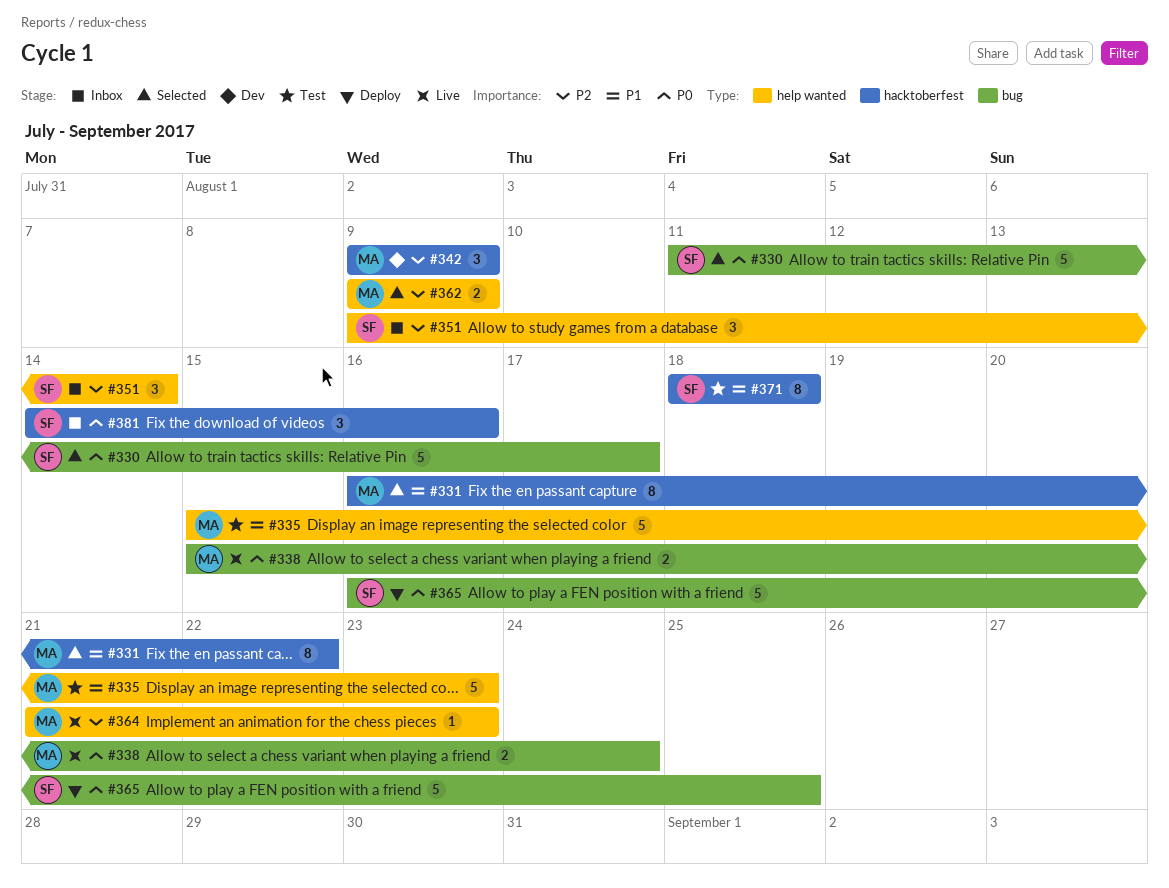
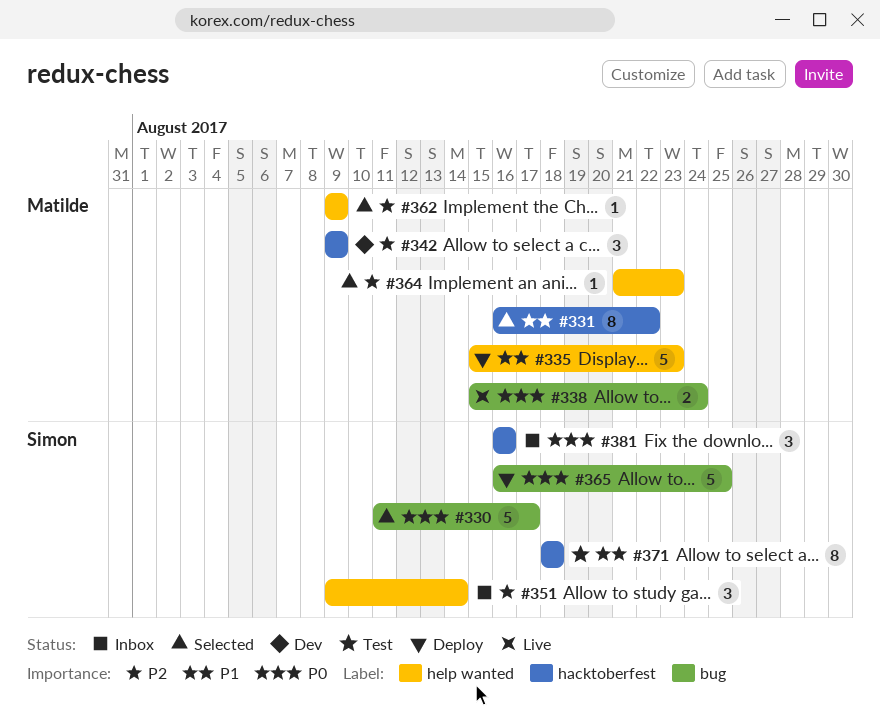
#335, status: Test -> Deploy
#362, estimate: 2 -> 1
#364, status: Live -> Selected
#381, start: Aug 14 -> Aug 16

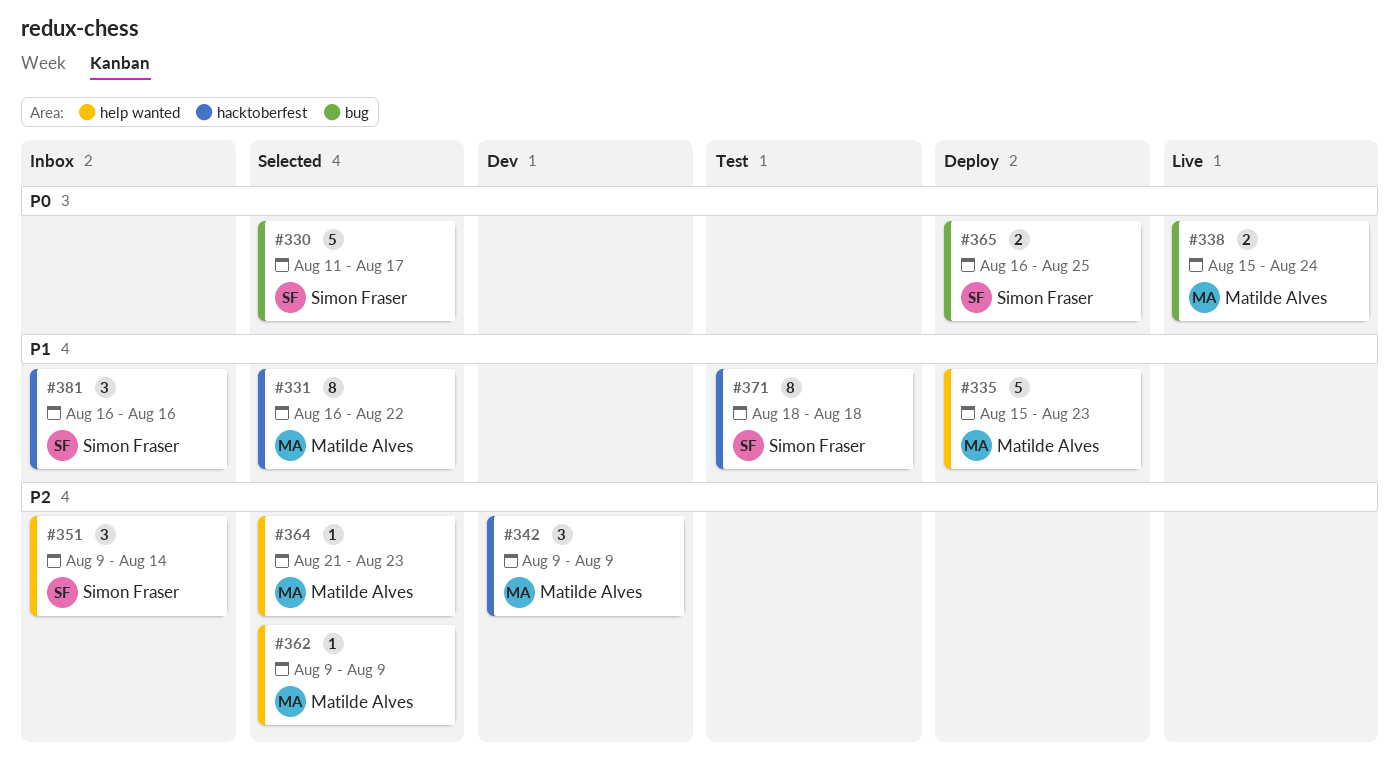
#365, estimate: 5 -> 2
#381, priority: P0 -> P1

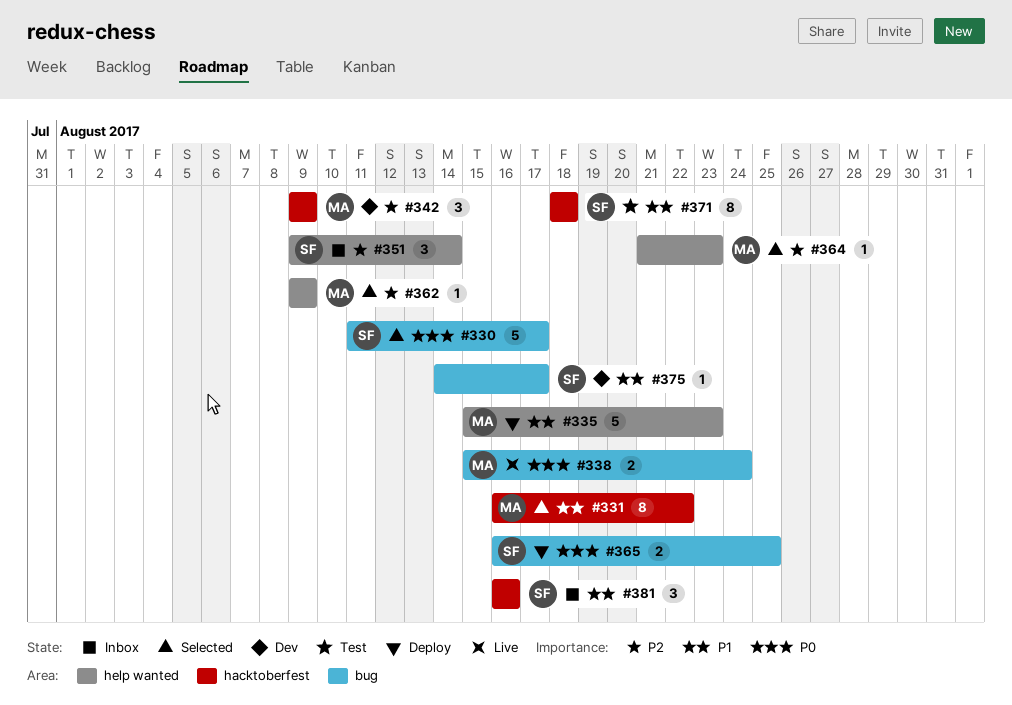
#375: none -> present

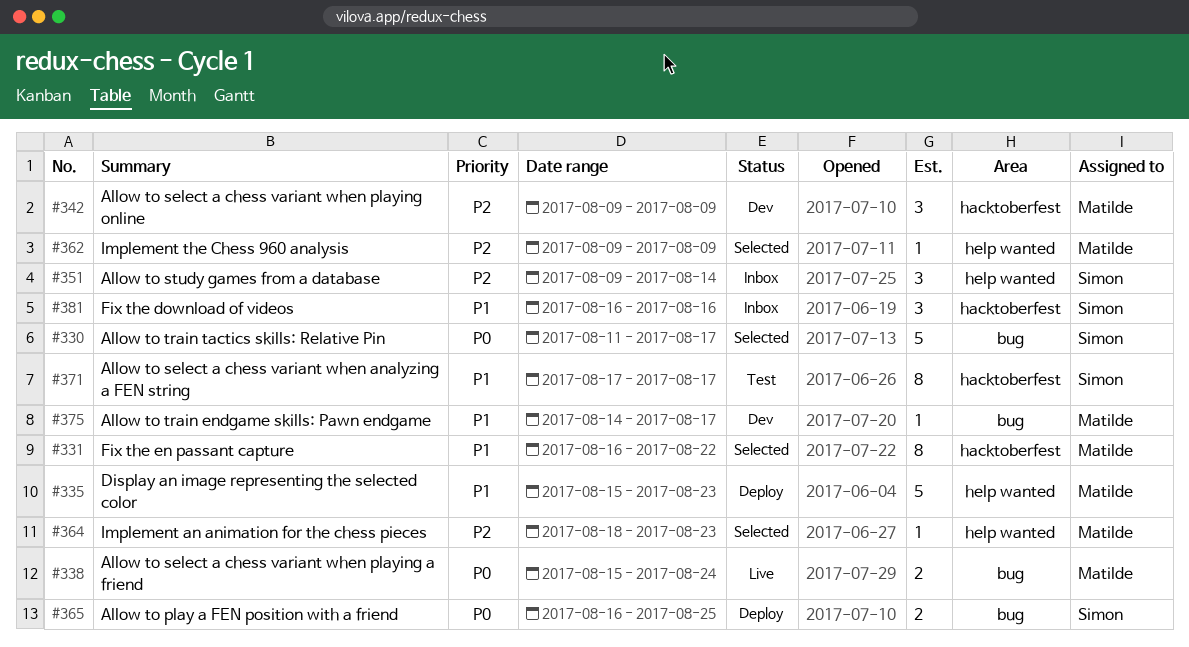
#364, start: Aug 21 -> Aug 18
#371, start: Aug 18 -> Aug 17
#371, due: Aug 18 -> Aug 17
#375, owner: Simon -> Matilde

